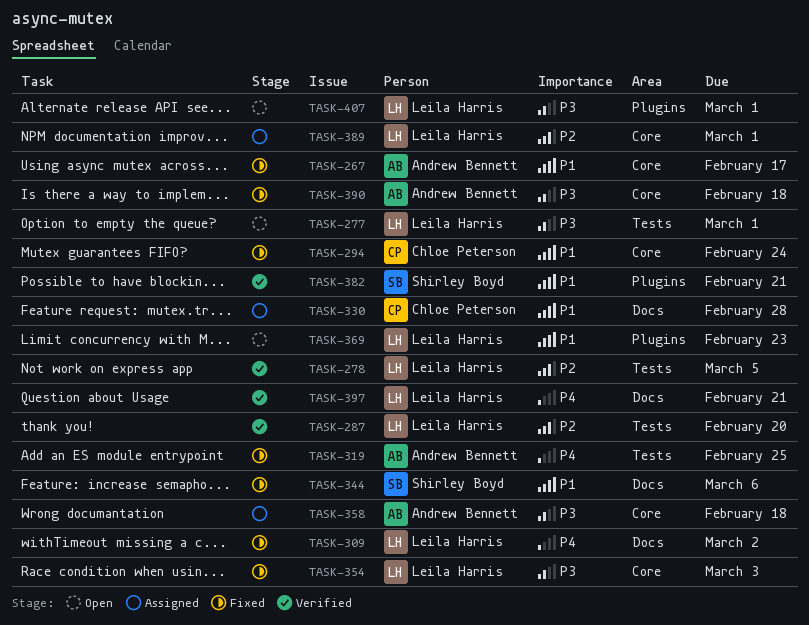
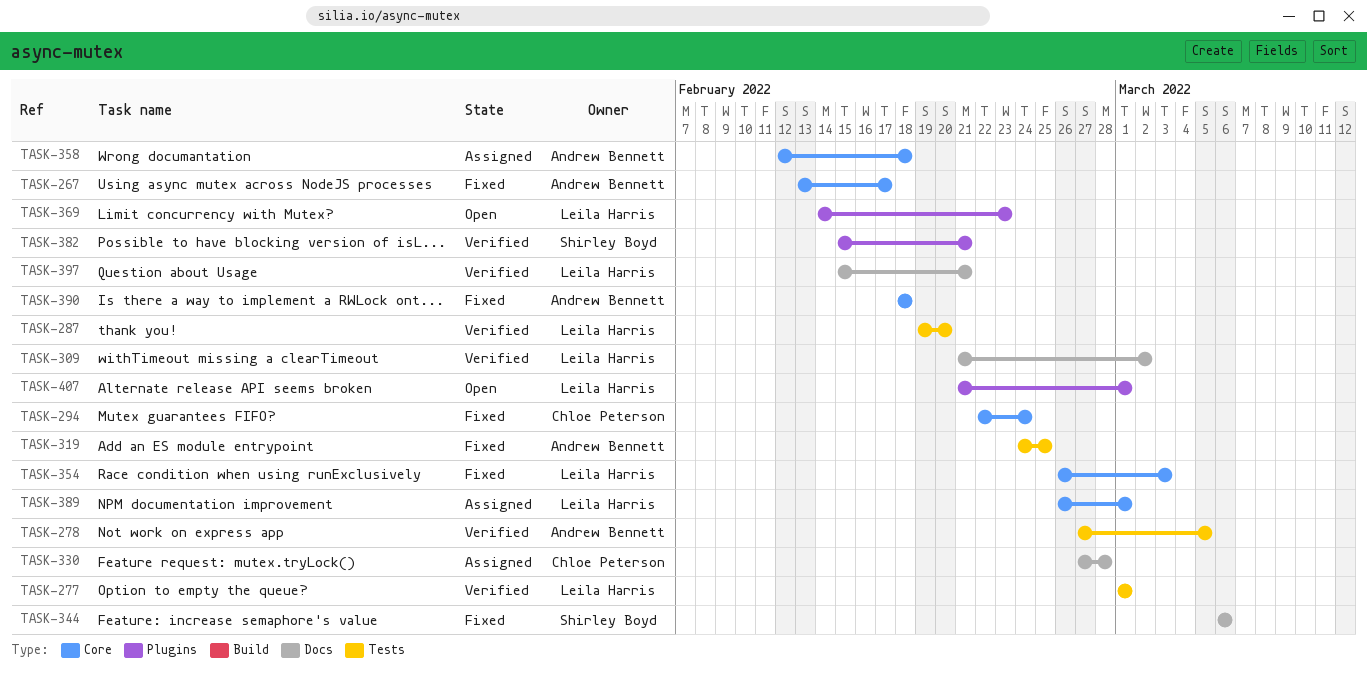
TASK-277, status: Open -> Verified
TASK-278, owner: Leila Harris -> Andrew Bennett
TASK-309, status: Fixed -> Verified

